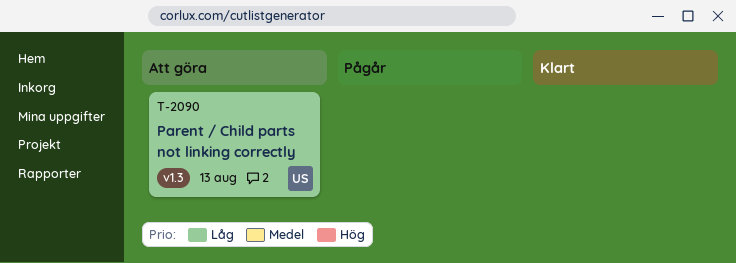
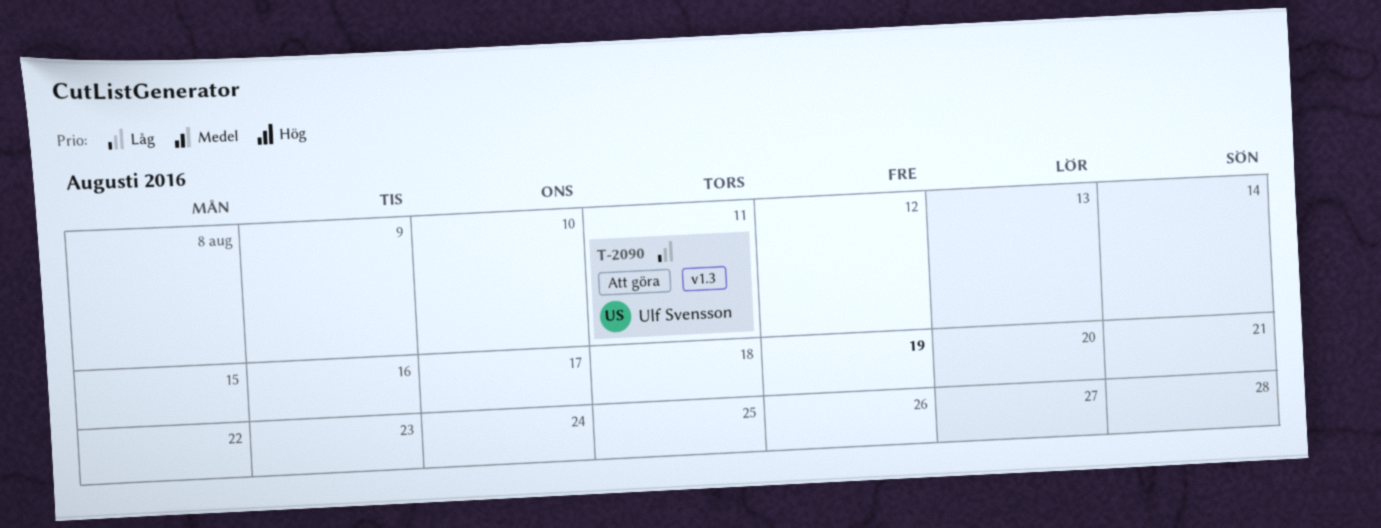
T-2090, due: Aug 13 -> Aug 11

